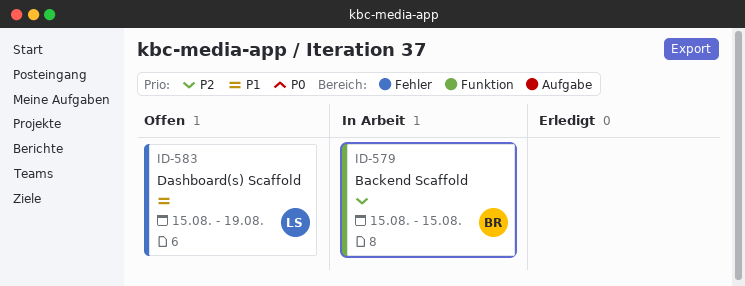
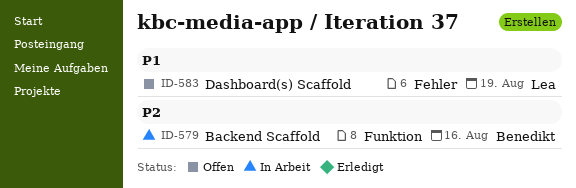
ID-579, due: Aug 15 -> Aug 16

